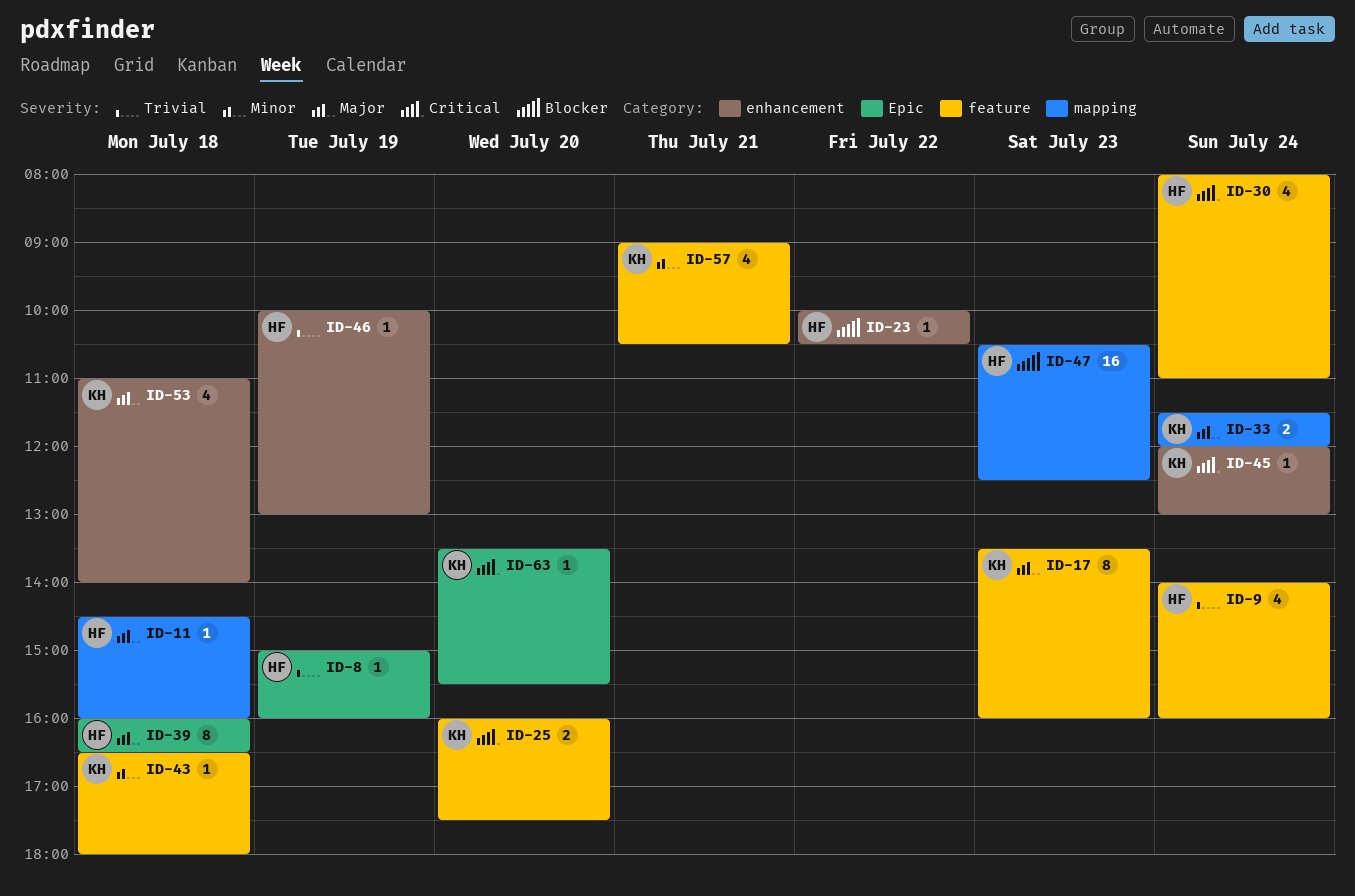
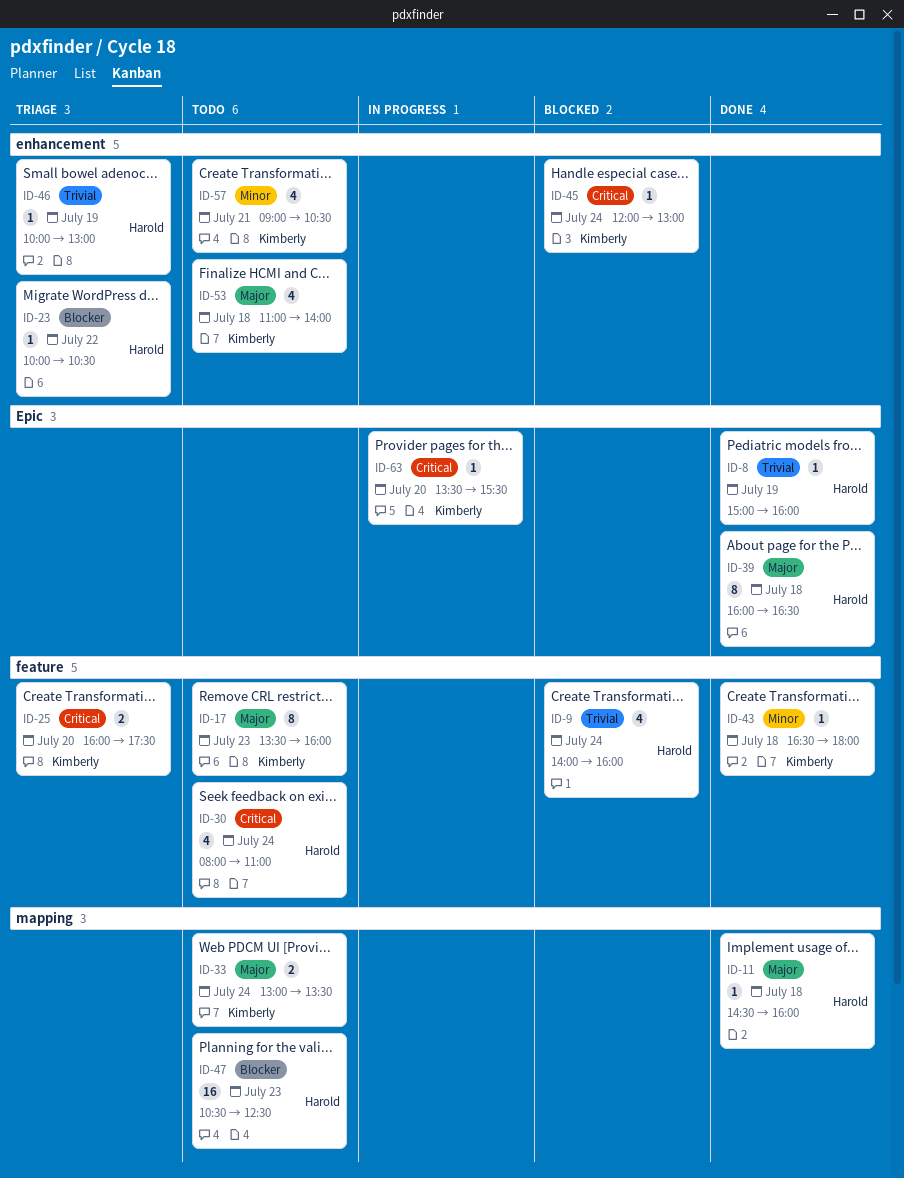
ID-33, begins: 11:30 -> 13:00
ID-33, ends: 12:00 -> 13:30
ID-57, label: feature -> enhancement

